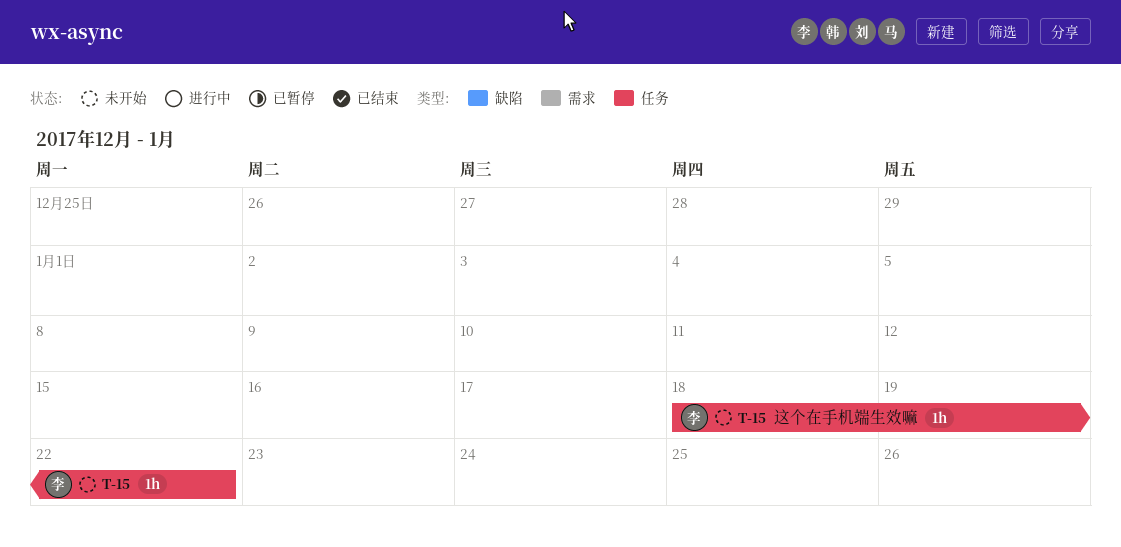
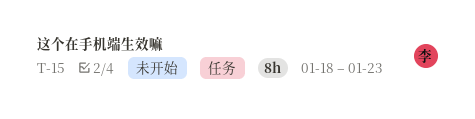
T-15, estimate: 1h -> 8h
T-15, due: Jan 22 -> Jan 23

